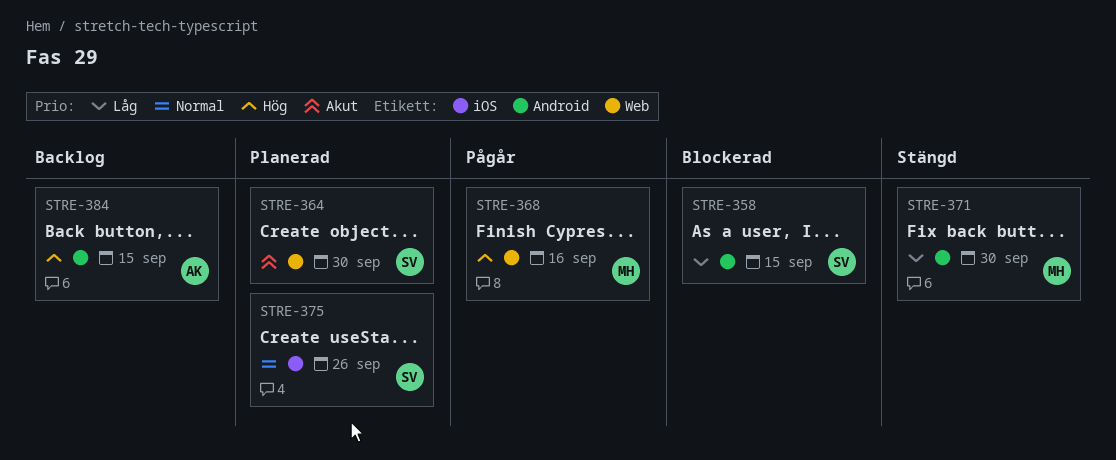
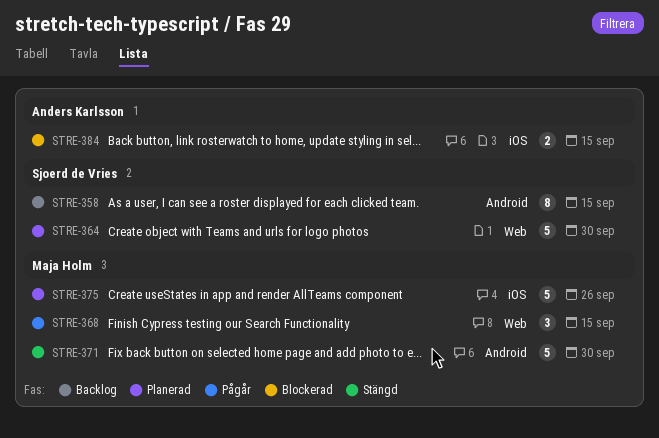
STRE-358, status: Blockerad -> Backlog
STRE-368, due: Sep 16 -> Sep 15
STRE-375, owner: Sjoerd de Vries -> Maja Holm
STRE-384, status: Backlog -> Blockerad
STRE-384, label: Android -> iOS

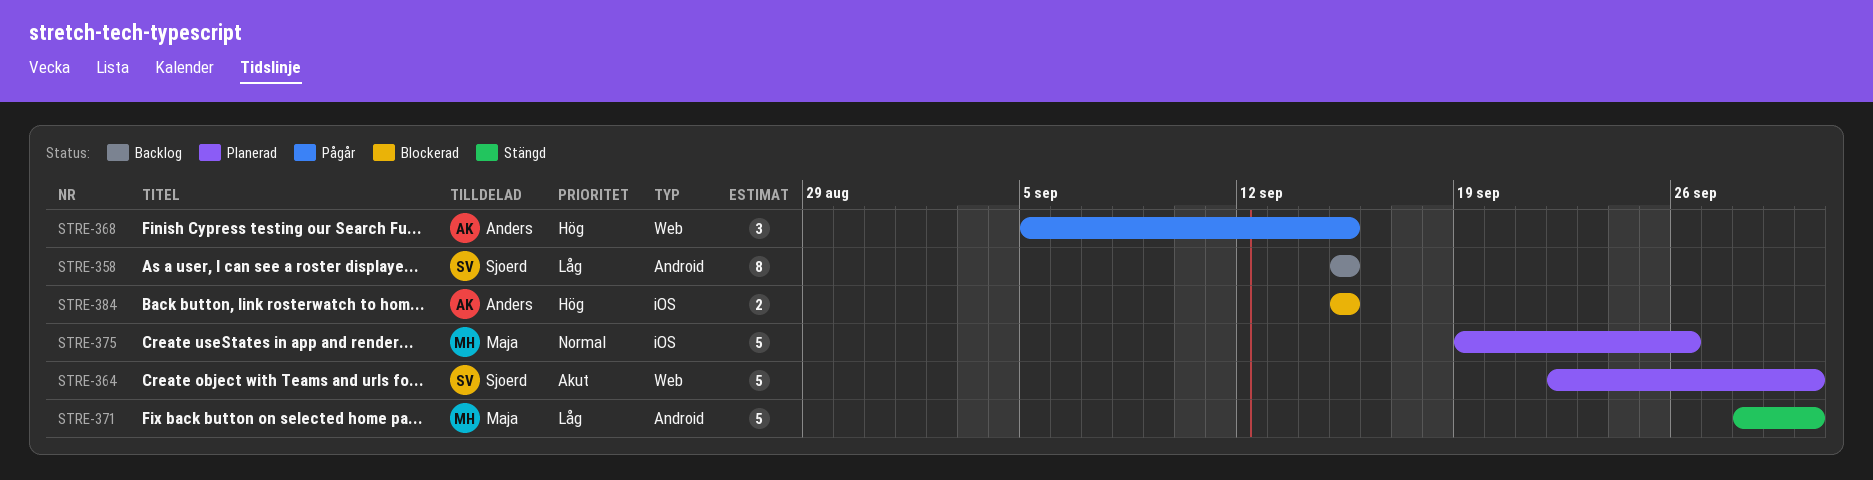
STRE-368, owner: Maja Holm -> Anders Karlsson

